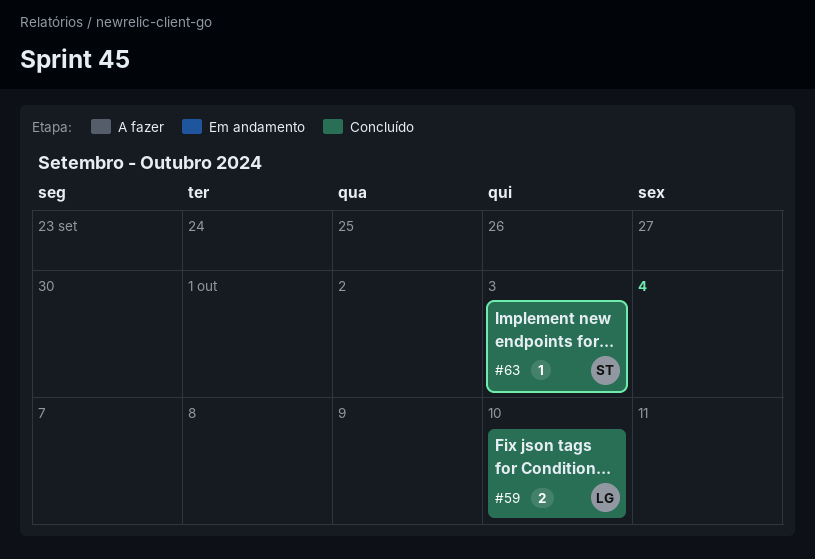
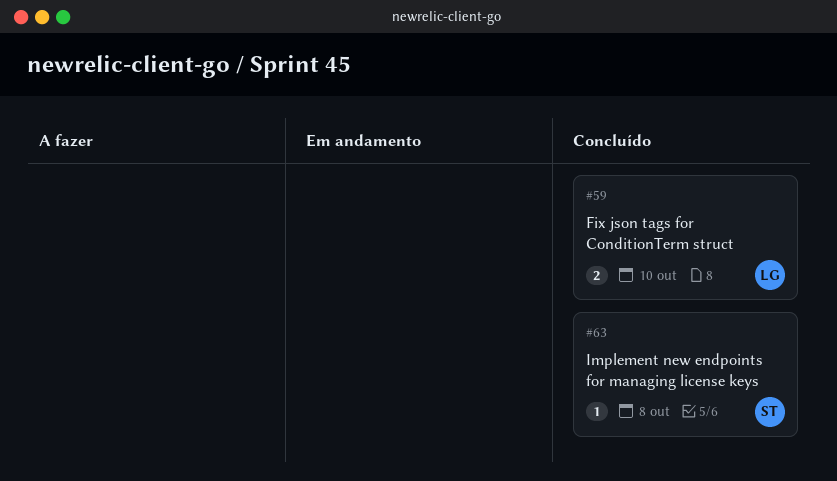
#63, due: Oct 3 -> Oct 8

